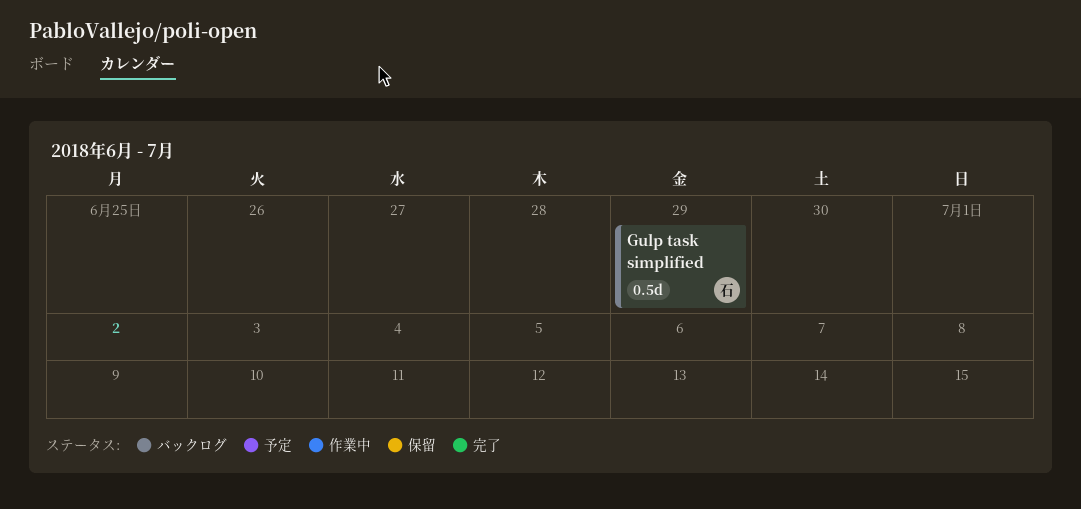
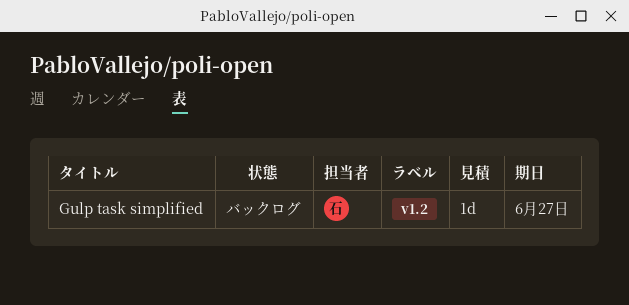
Gulp task simplified, estimate: 0.5d -> 1d
Gulp task simplified, due: Jun 29 -> Jun 27

